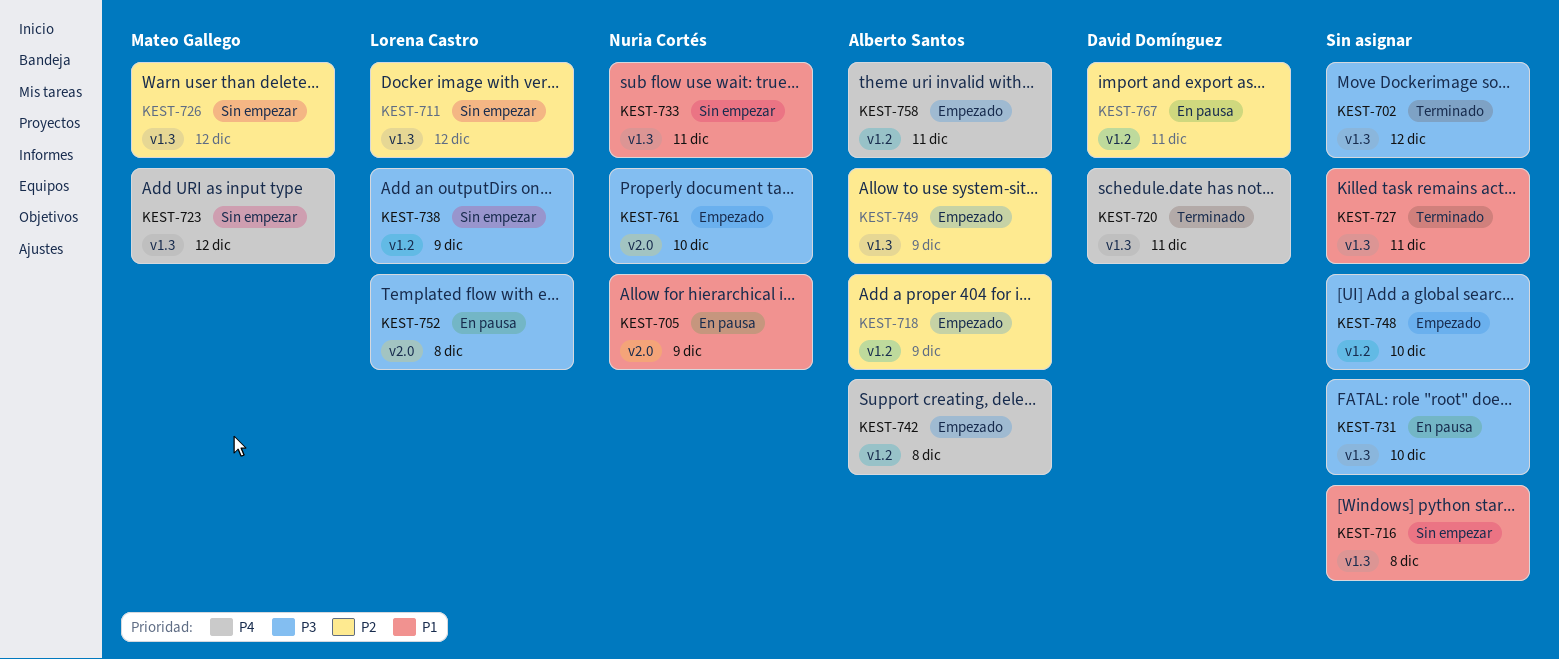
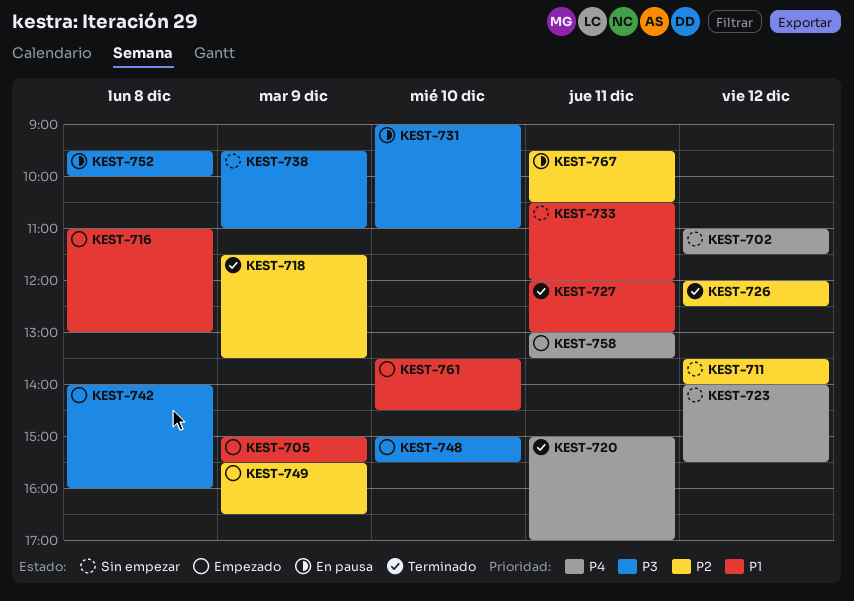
KEST-702, status: Terminado -> Sin empezar
KEST-702, priority: P3 -> P4
KEST-705, status: En pausa -> Empezado
KEST-716, status: Sin empezar -> Empezado
KEST-718, status: Empezado -> Terminado
KEST-726, status: Sin empezar -> Terminado
KEST-742, priority: P4 -> P3
KEST-761, priority: P3 -> P1

